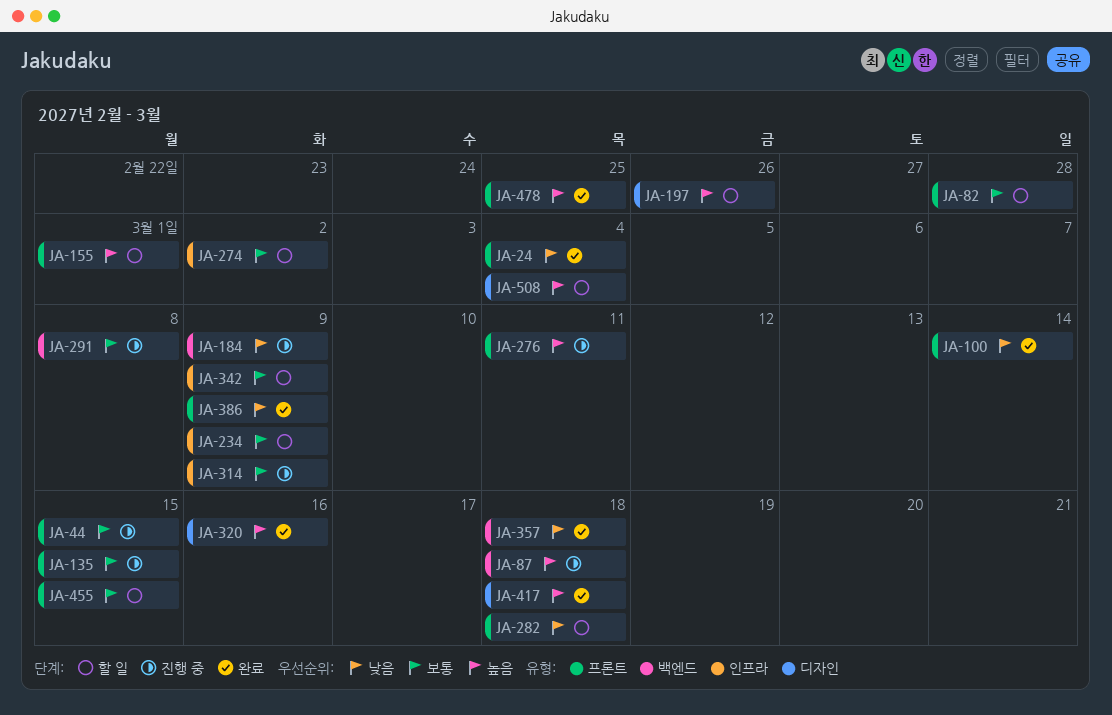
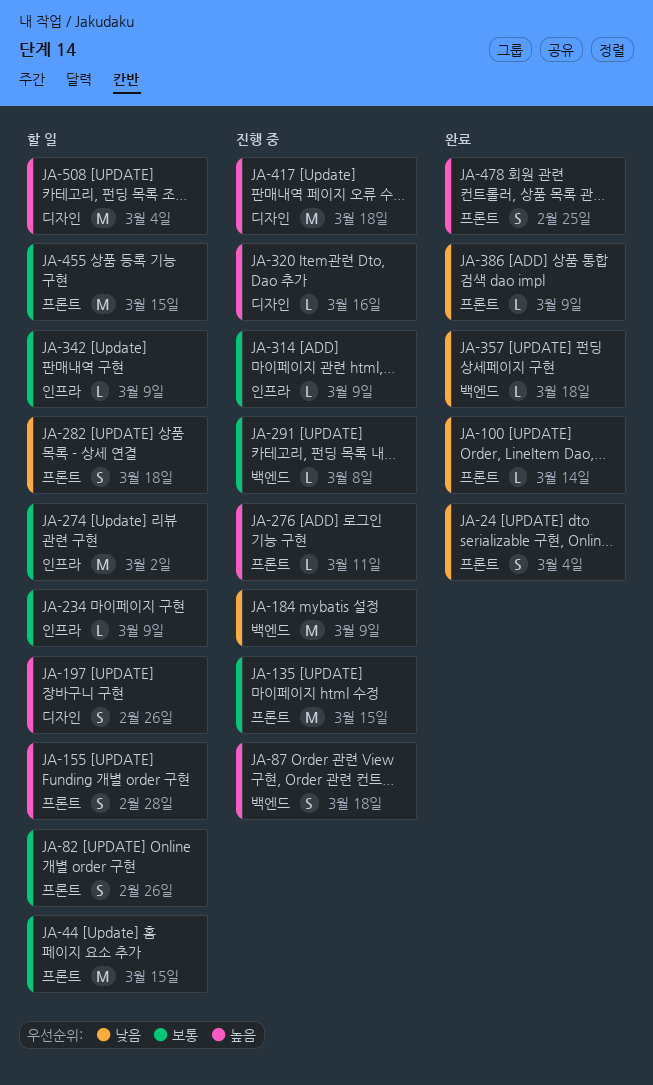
JA-44, status: 진행 중 -> 할 일
JA-82, due: Feb 28 -> Feb 26
JA-155, due: Mar 1 -> Feb 28
JA-320, status: 완료 -> 진행 중
JA-417, status: 완료 -> 진행 중

